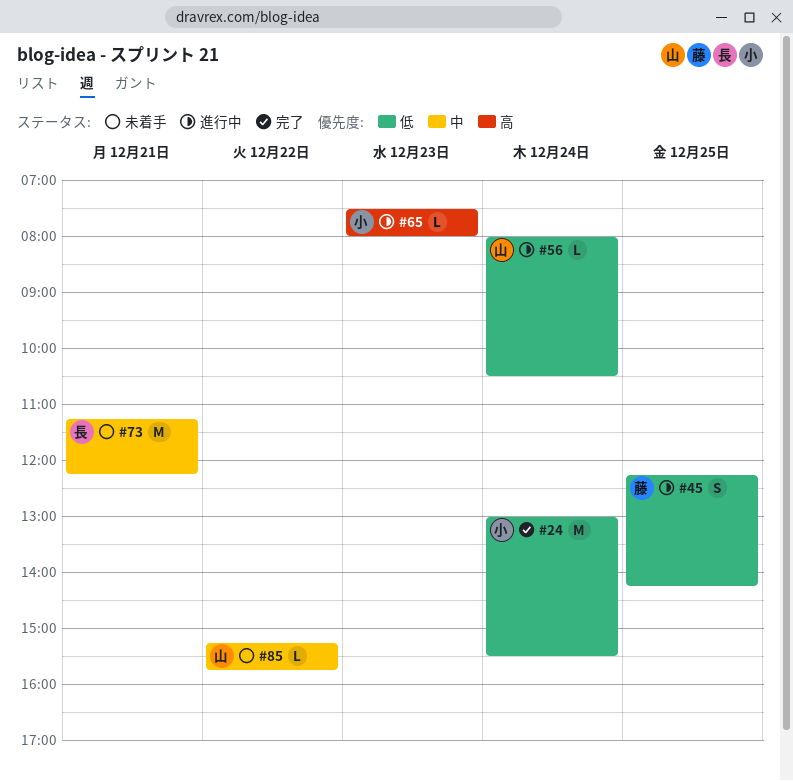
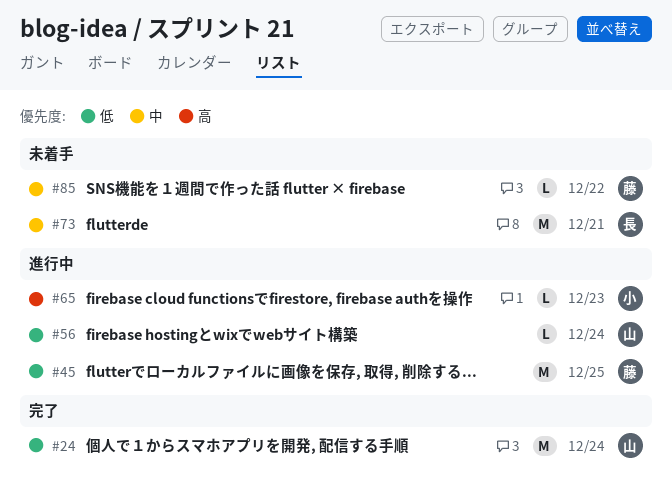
#24, owner: 小 -> 山
#45, estimate: S -> M
#85, owner: 山 -> 藤

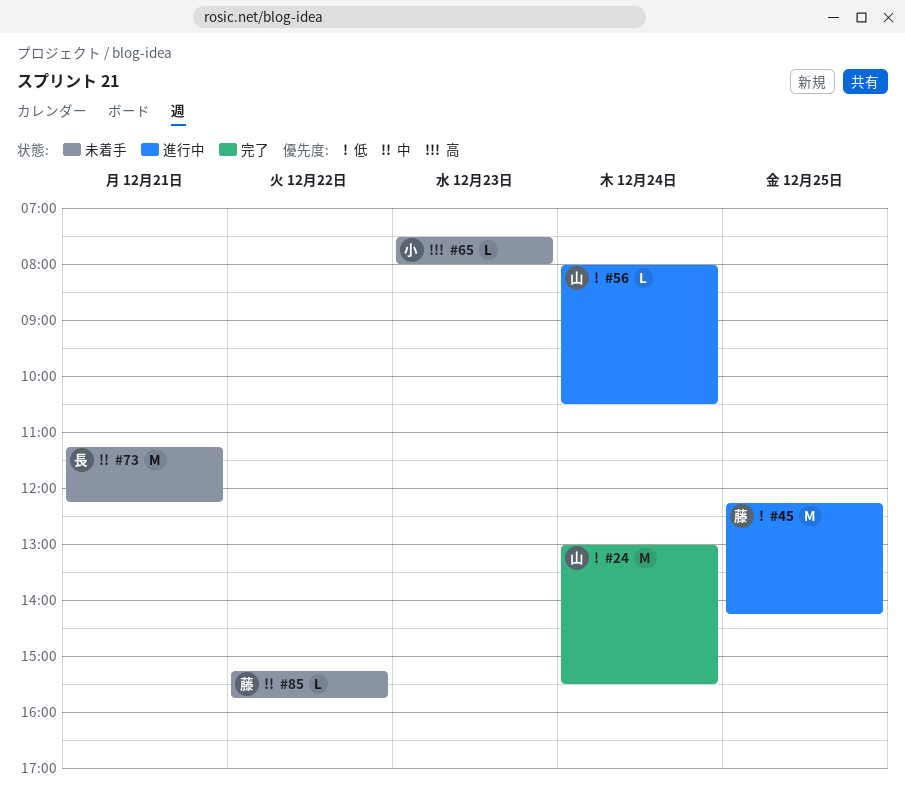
#65, status: 進行中 -> 未着手

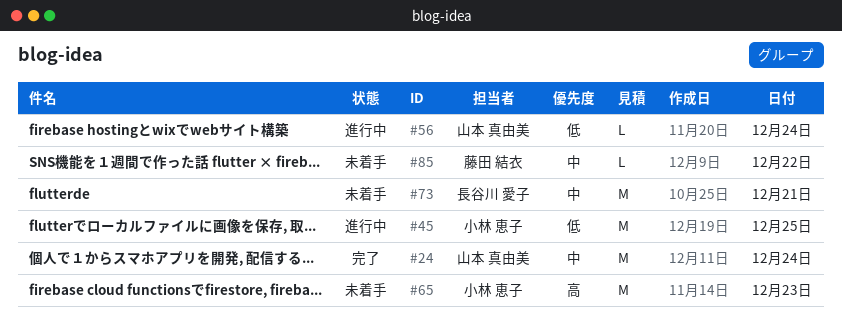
#24, priority: 低 -> 中
#45, owner: 藤田 結衣 -> 小林 恵子
#65, estimate: L -> M

